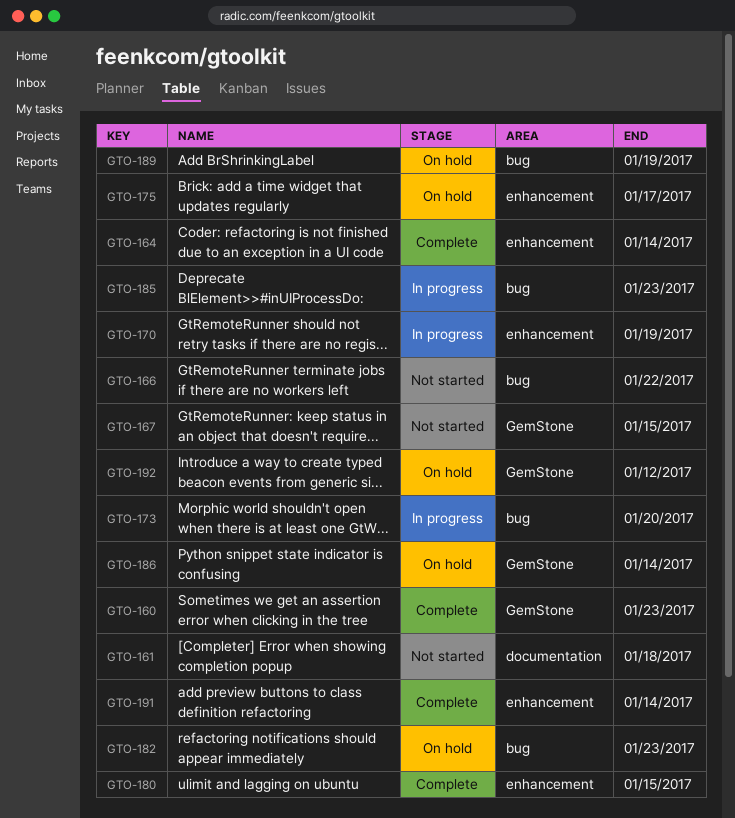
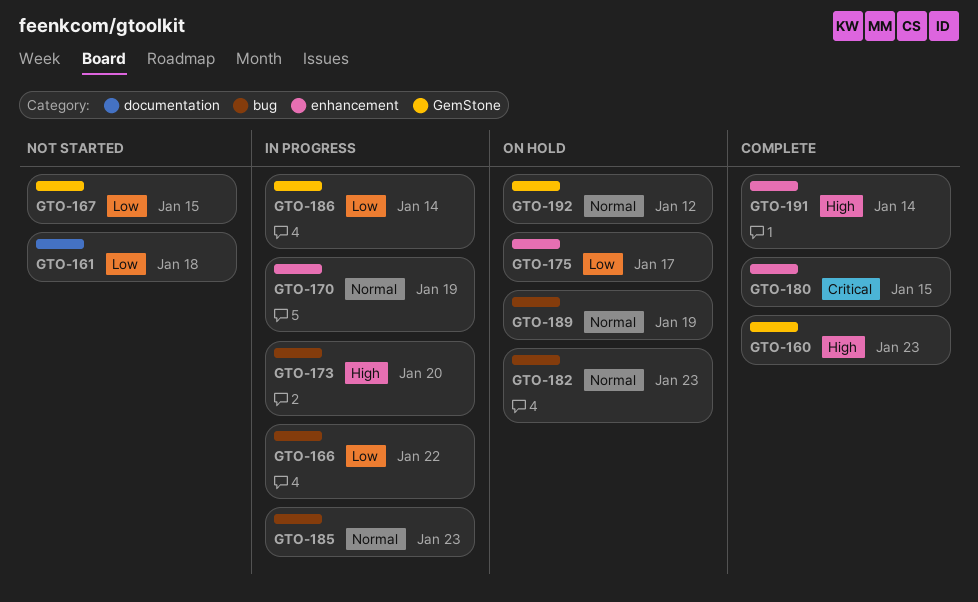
GTO-164: present -> none
GTO-166, status: Not started -> In progress
GTO-186, status: On hold -> In progress

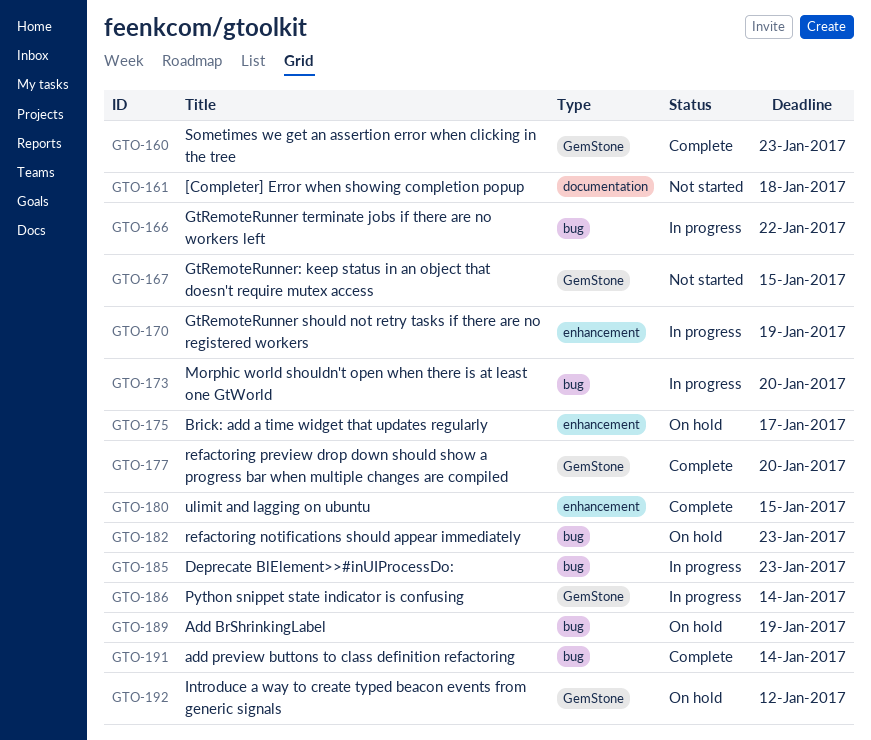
GTO-177: none -> present
GTO-191, label: enhancement -> bug

